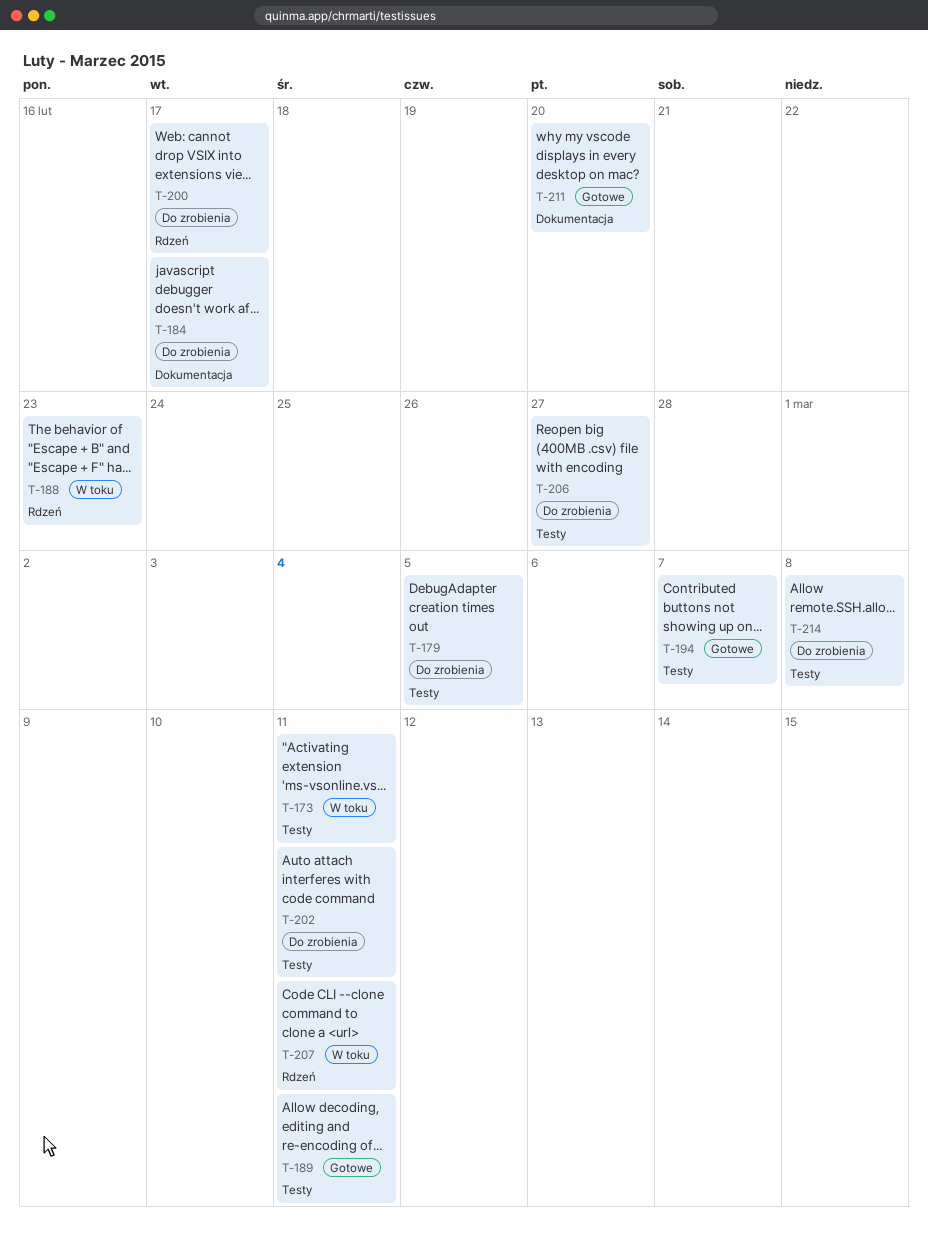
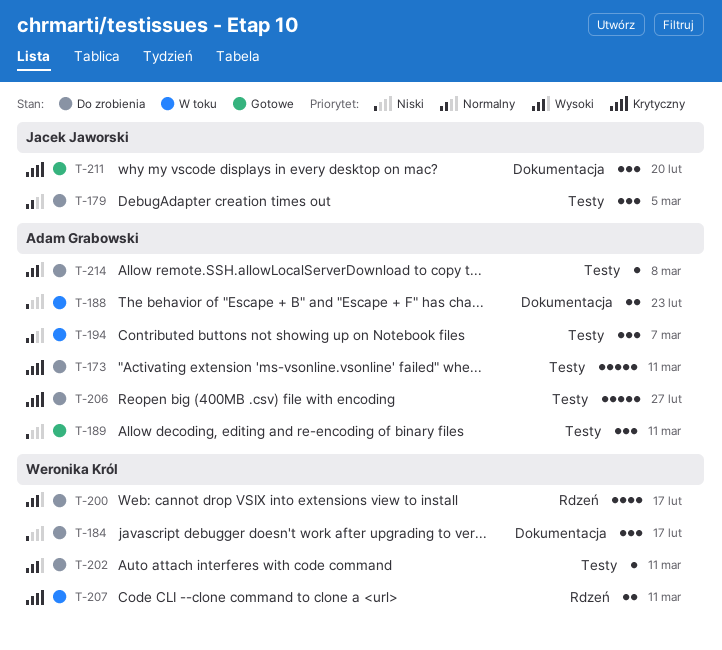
T-173, status: W toku -> Do zrobienia
T-188, label: Rdzeń -> Dokumentacja
T-194, status: Gotowe -> W toku

